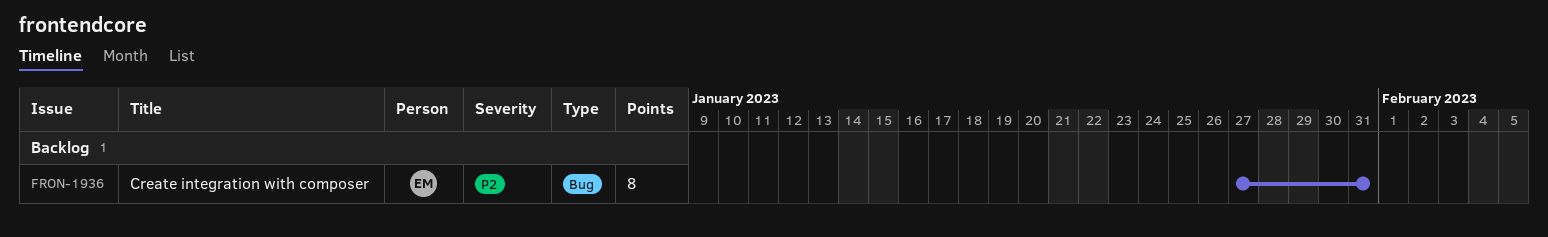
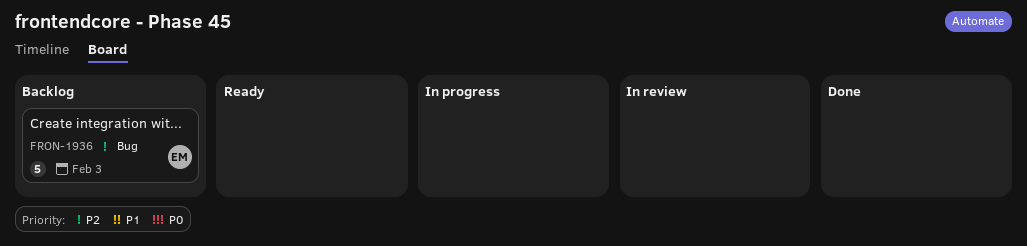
FRON-1936, estimate: 8 -> 5
FRON-1936, due: Jan 31 -> Feb 3

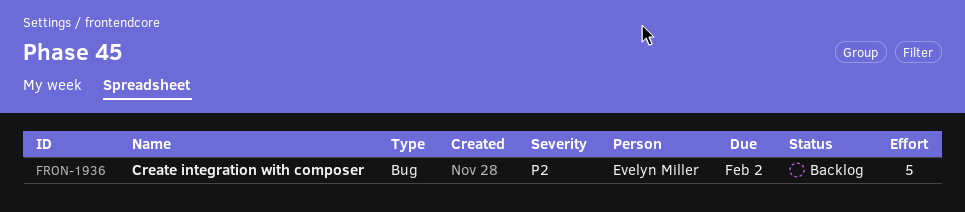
FRON-1936, due: Feb 3 -> Feb 2

